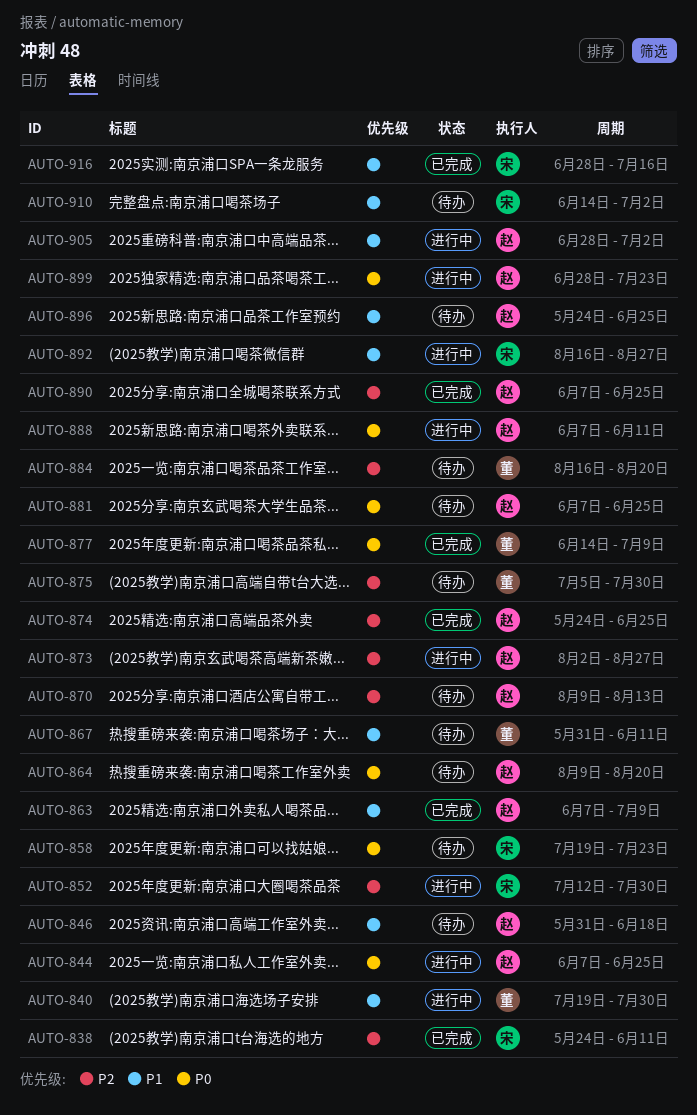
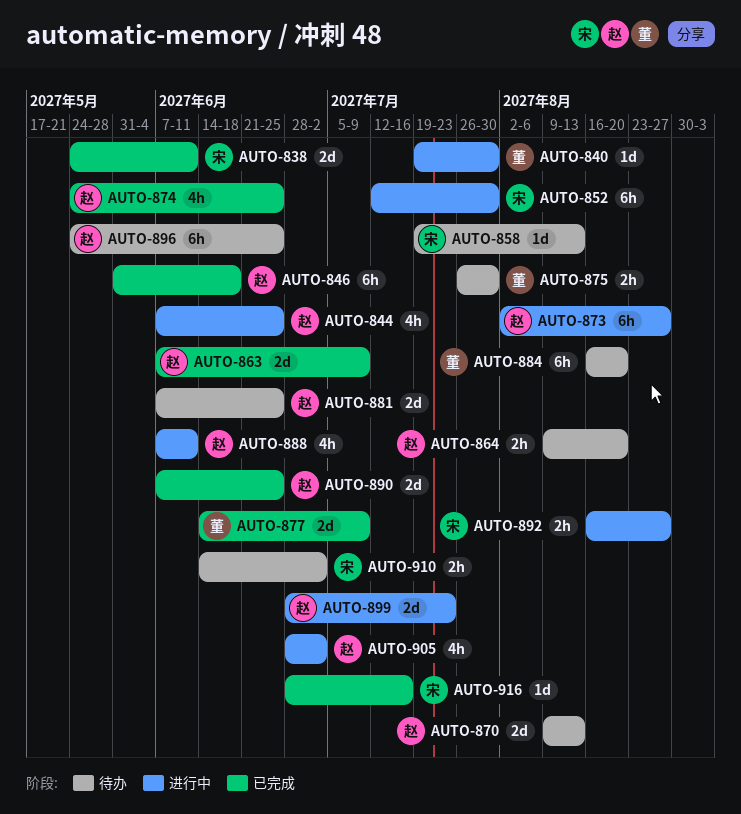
AUTO-846, status: 待办 -> 已完成
AUTO-858, due: Jul 23 -> Aug 13
AUTO-867: present -> none
AUTO-875, start: Jul 5 -> Jul 26

